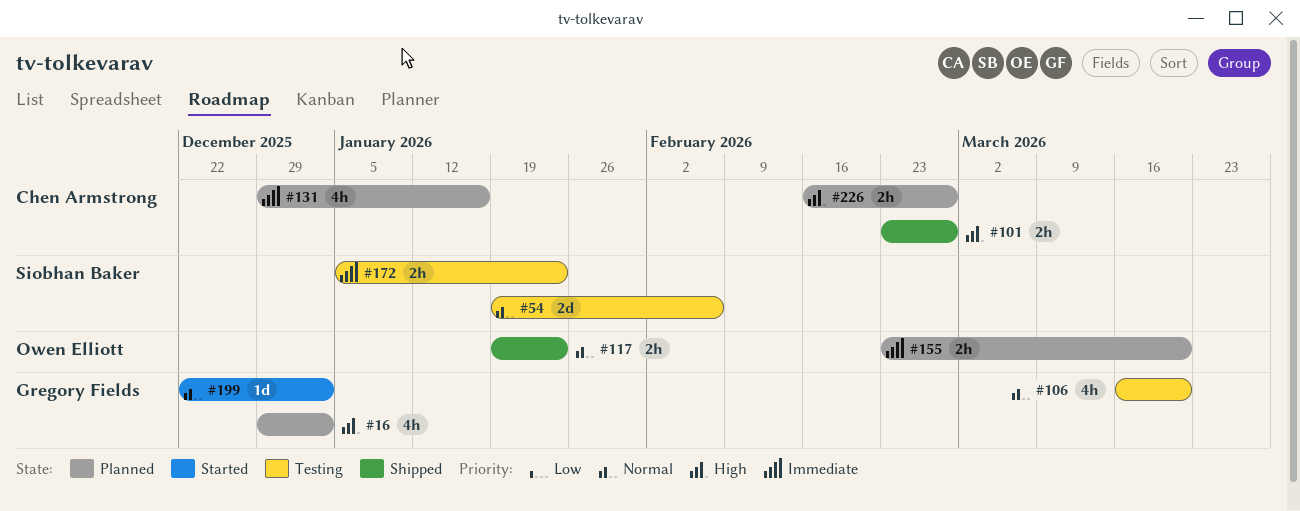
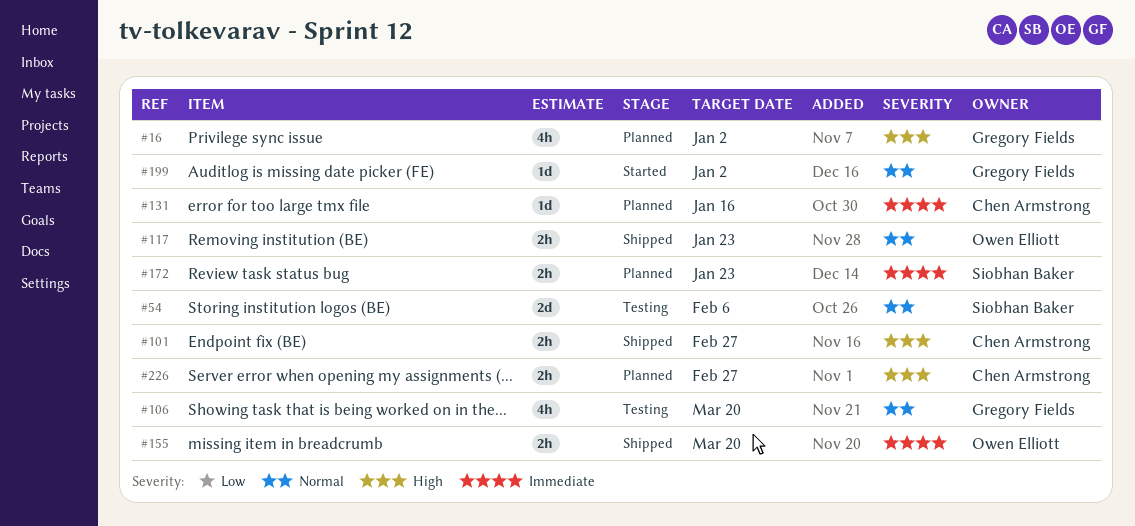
#131, estimate: 4h -> 1d
#155, status: Planned -> Shipped
#172, status: Testing -> Planned

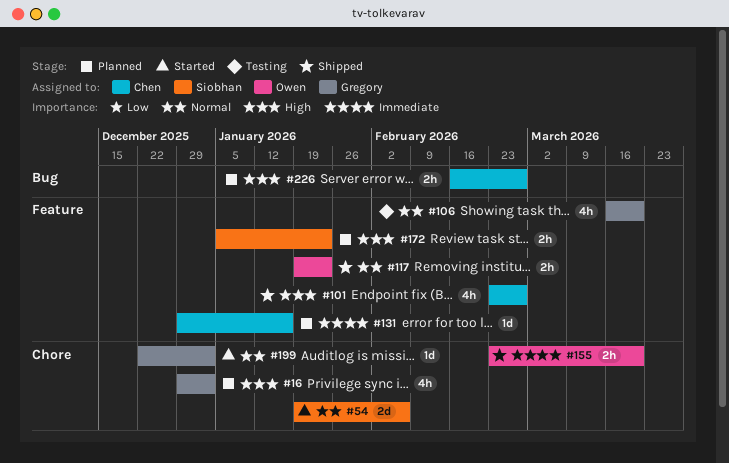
#54, status: Testing -> Started
#101, estimate: 2h -> 4h
#172, priority: Immediate -> High

